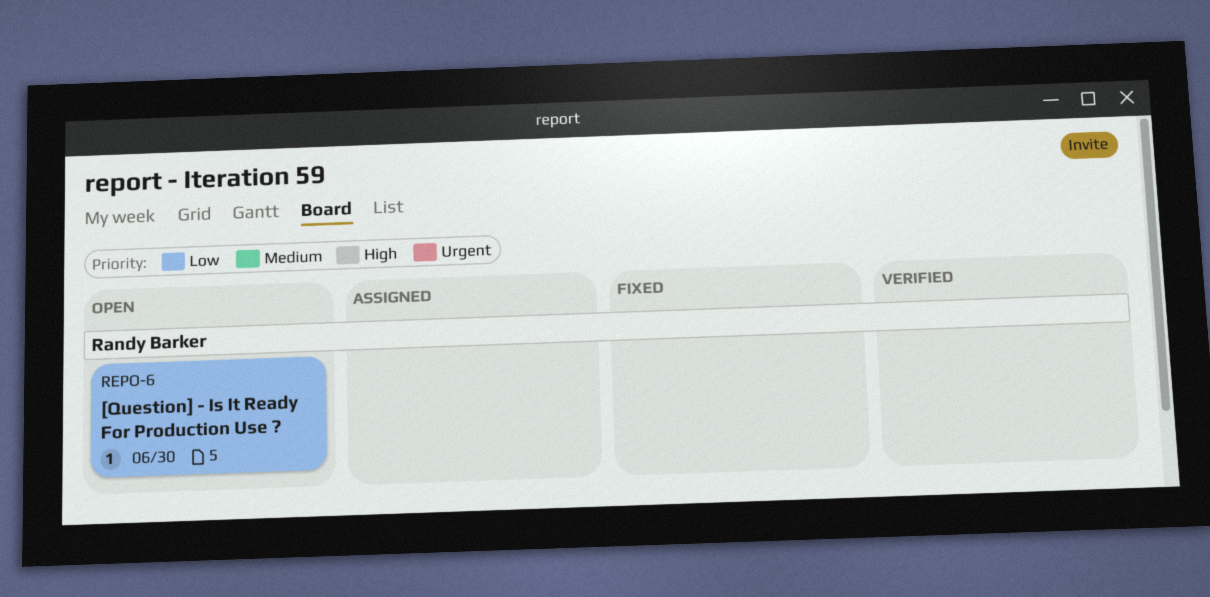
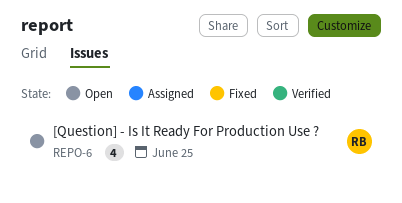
REPO-6, estimate: 1 -> 4
REPO-6, due: Jun 30 -> Jun 25

